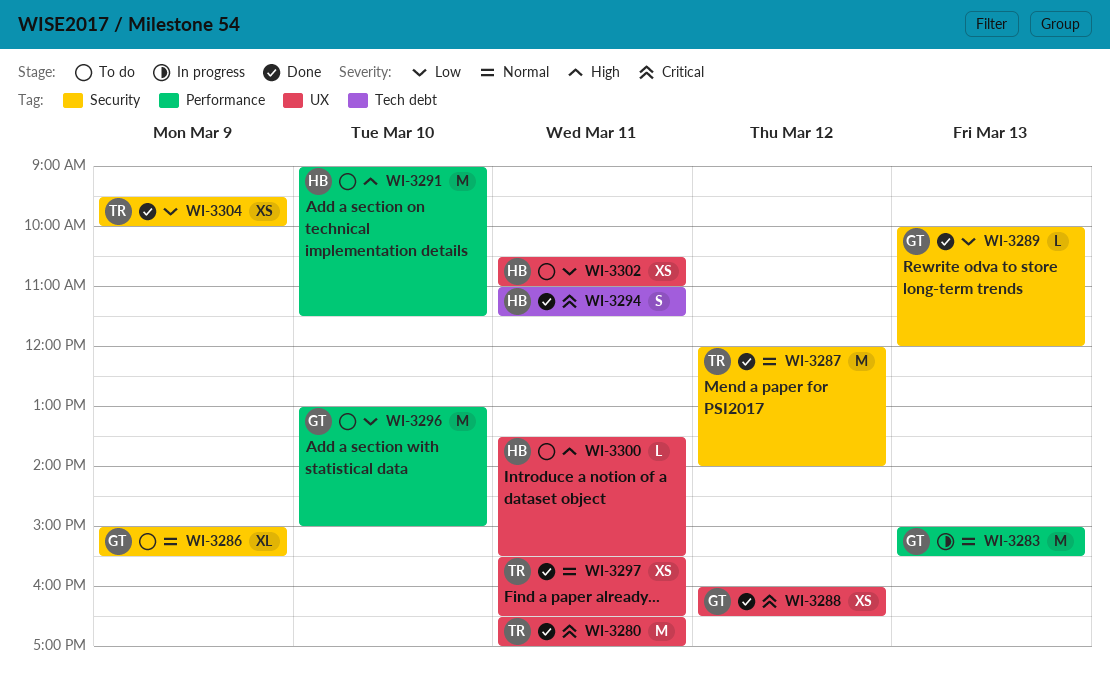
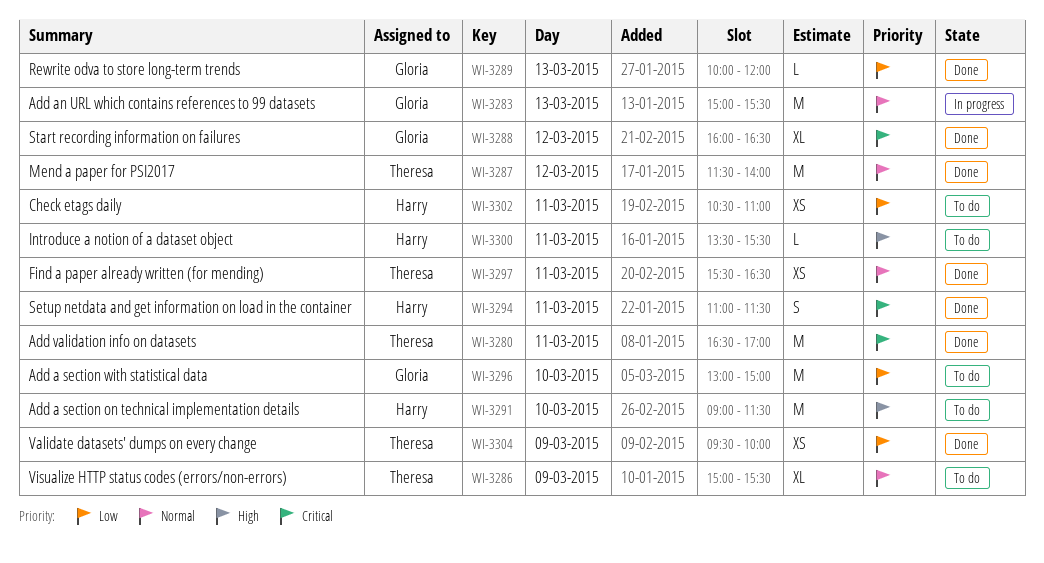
WI-3286, owner: Gloria -> Theresa
WI-3287, begins: 12:00 -> 11:30
WI-3288, estimate: XS -> XL

